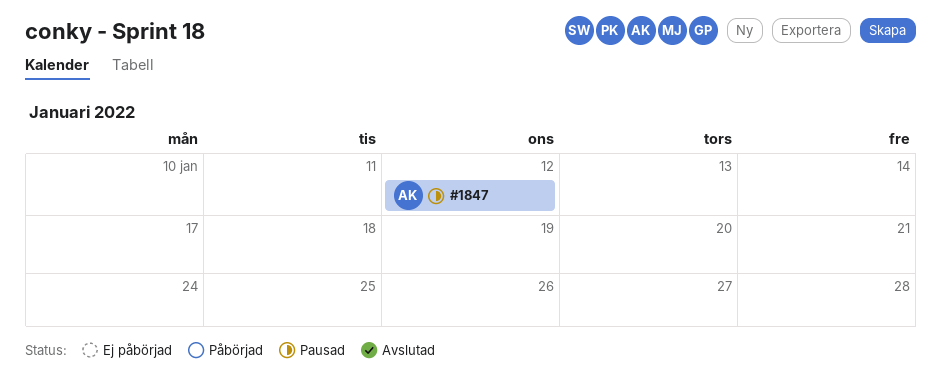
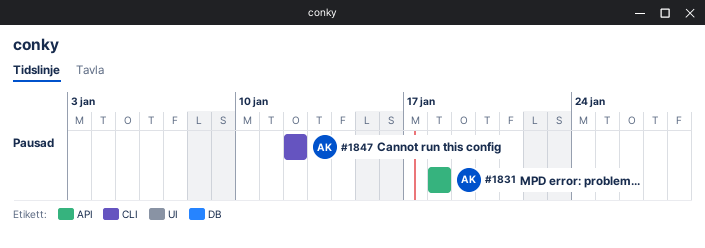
#1831: none -> present

